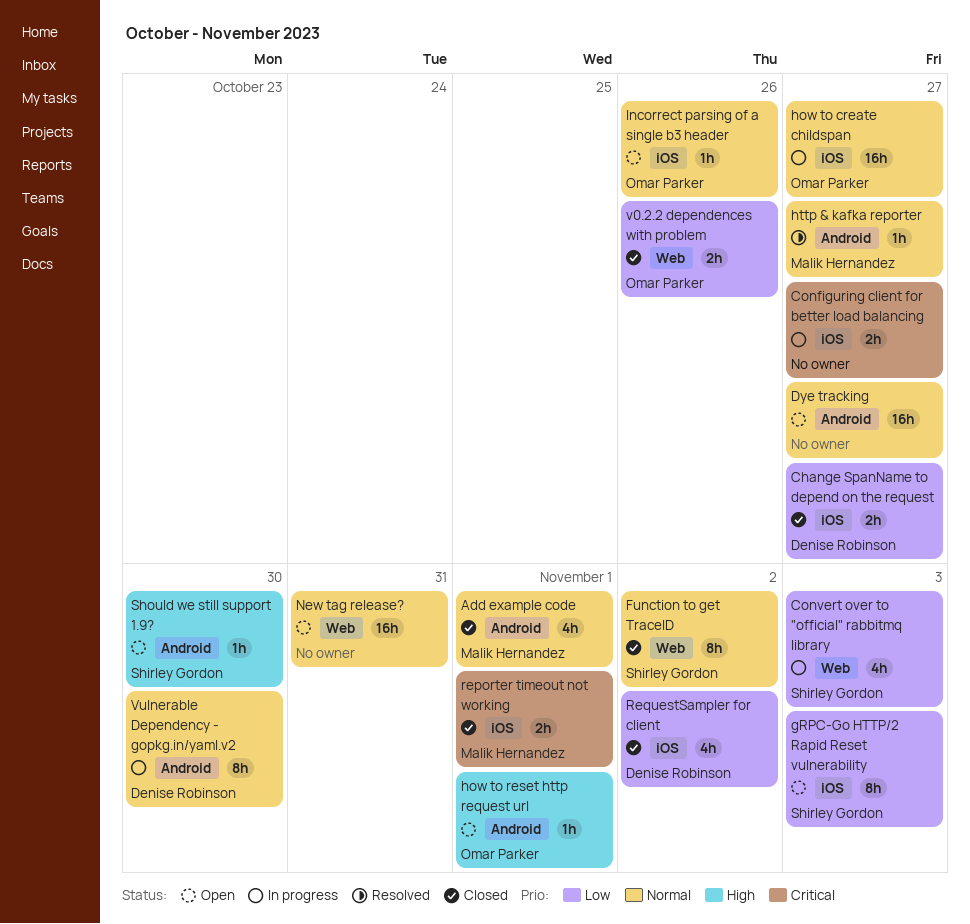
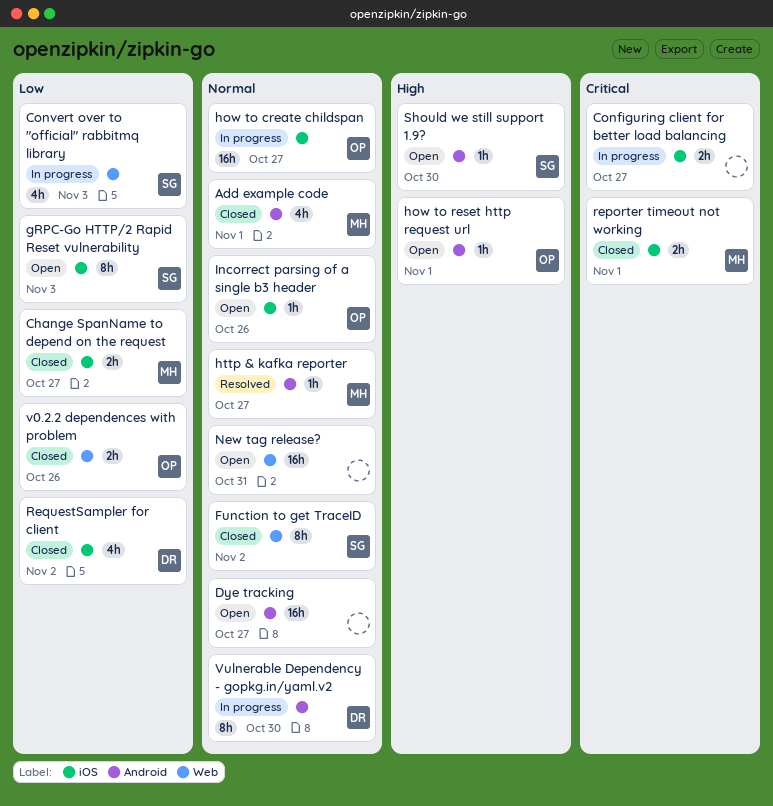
Change SpanName to depend on the request, owner: Denise Robinson -> Malik Hernandez

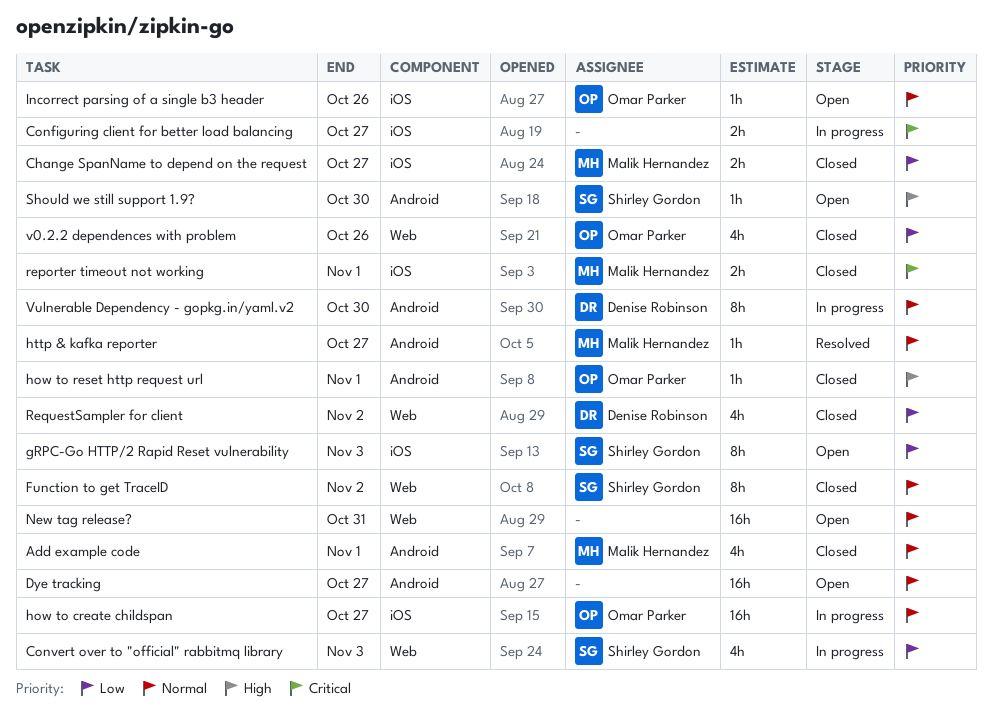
how to reset http request url, status: Open -> Closed
RequestSampler for client, label: iOS -> Web
v0.2.2 dependences with problem, estimate: 2h -> 4h

